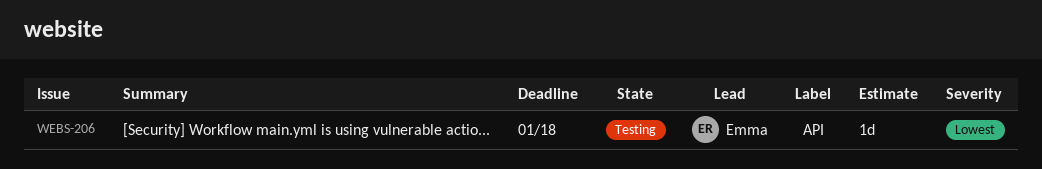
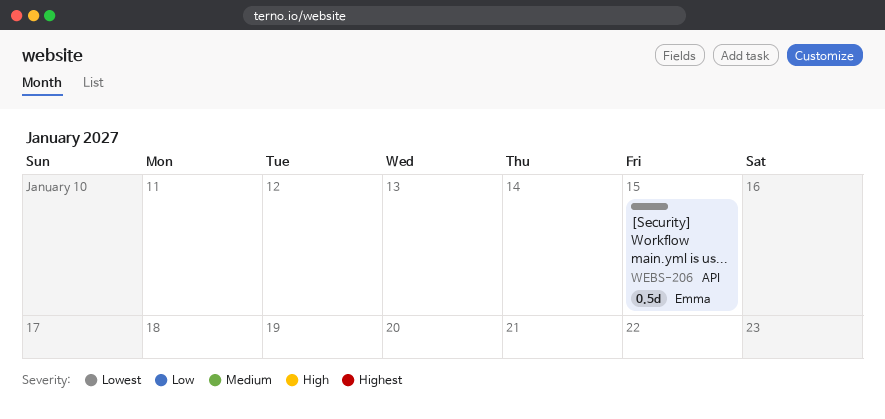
WEBS-206, estimate: 1d -> 0.5d
WEBS-206, due: Jan 18 -> Jan 15

